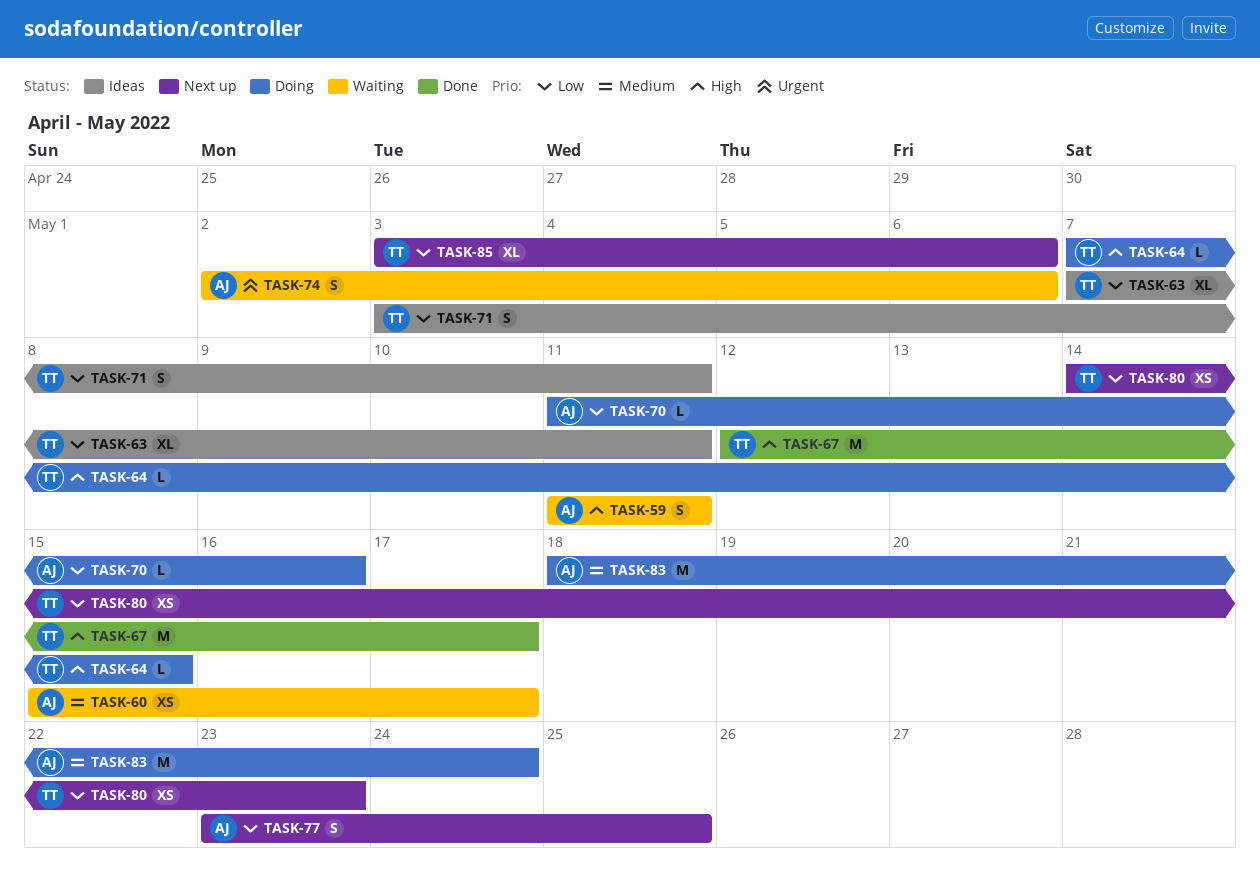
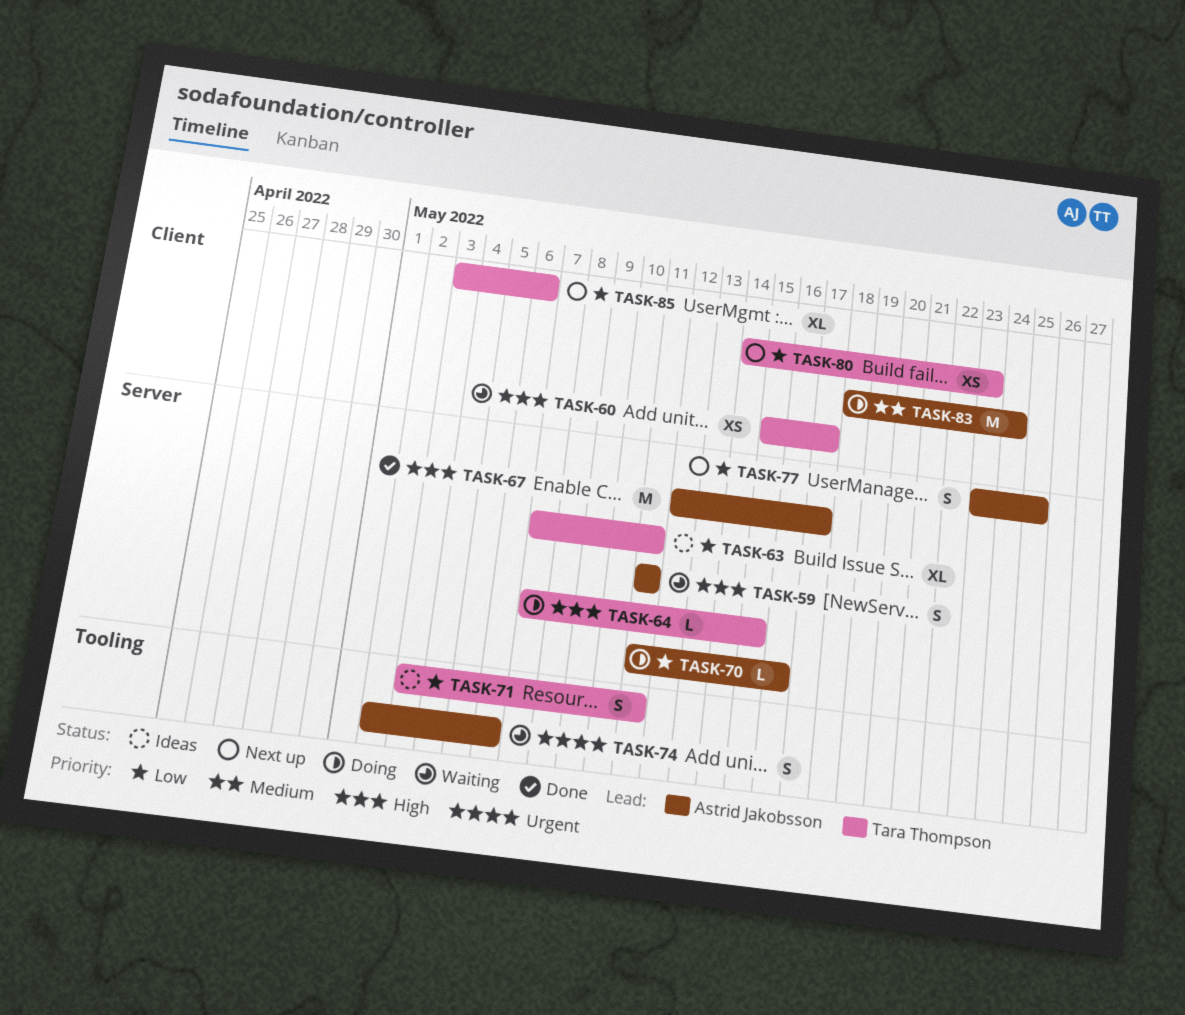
TASK-60, owner: Astrid Jakobsson -> Tara Thompson
TASK-60, priority: Medium -> High
TASK-67, owner: Tara Thompson -> Astrid Jakobsson

